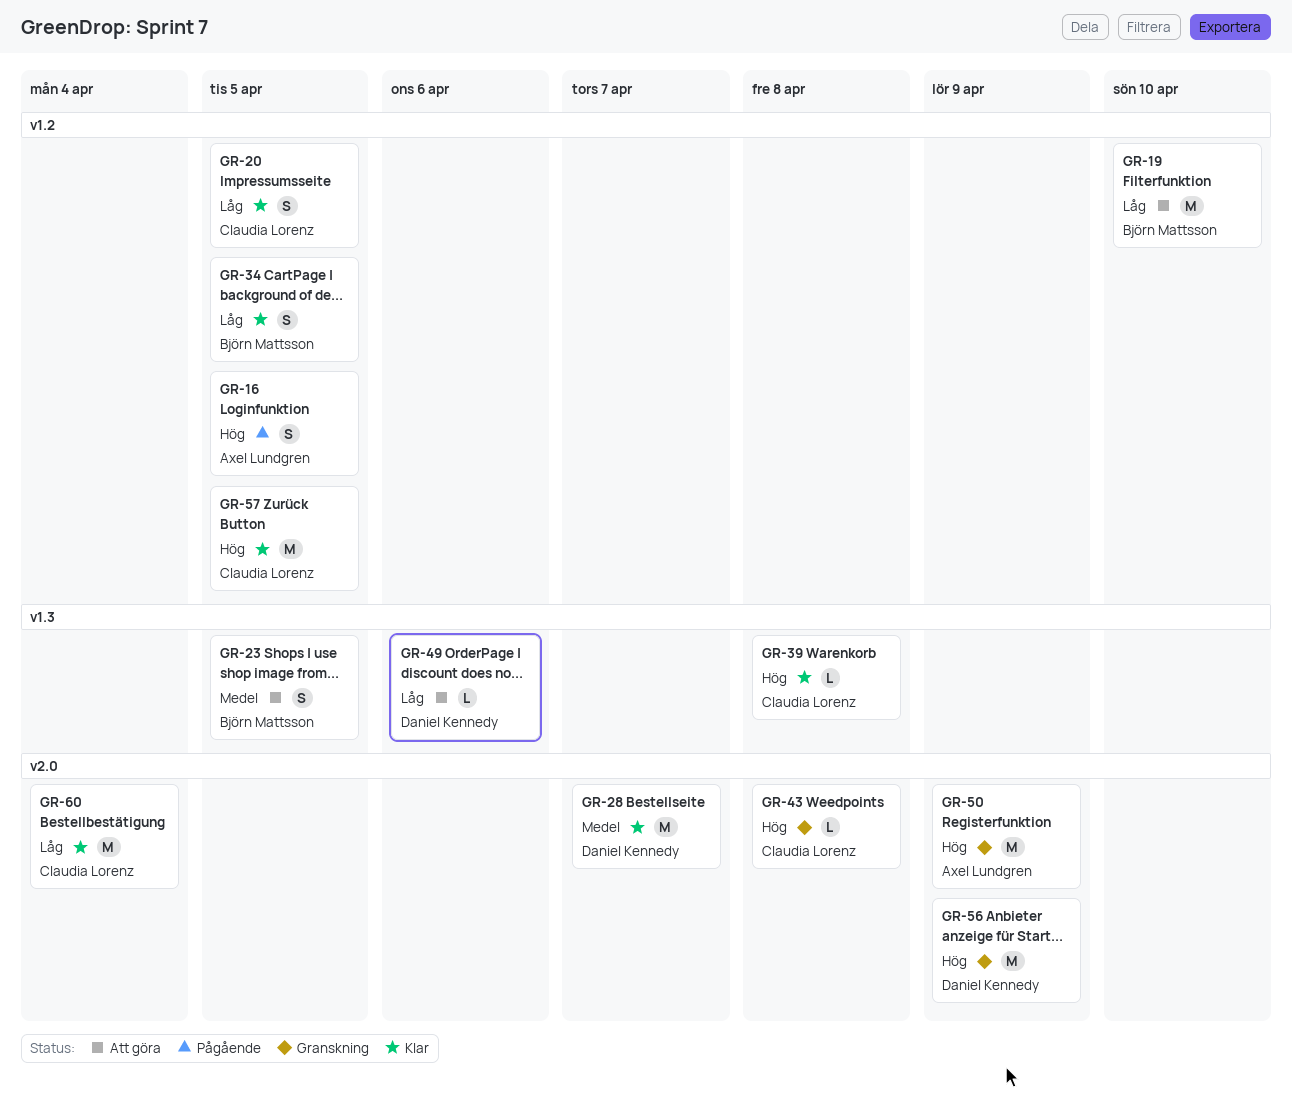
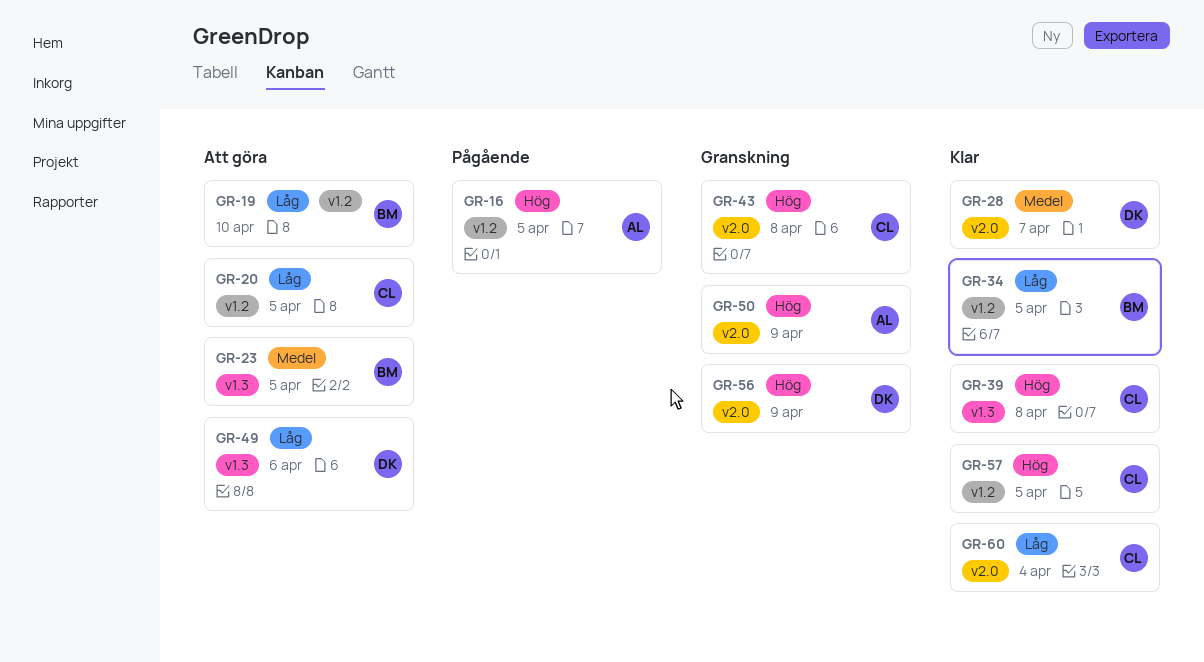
GR-20, status: Klar -> Att göra

